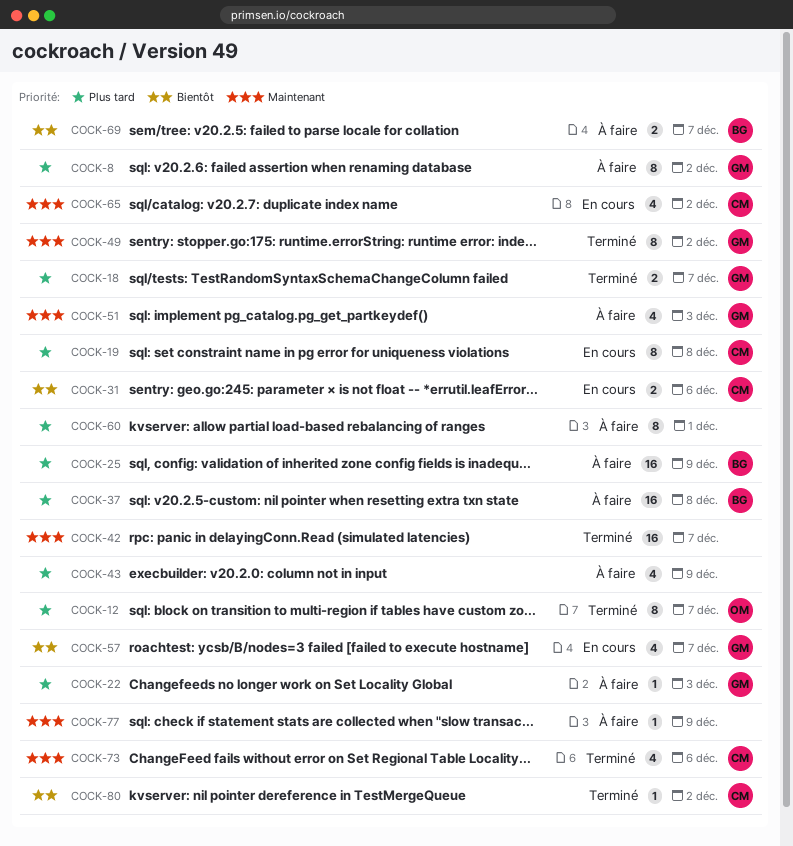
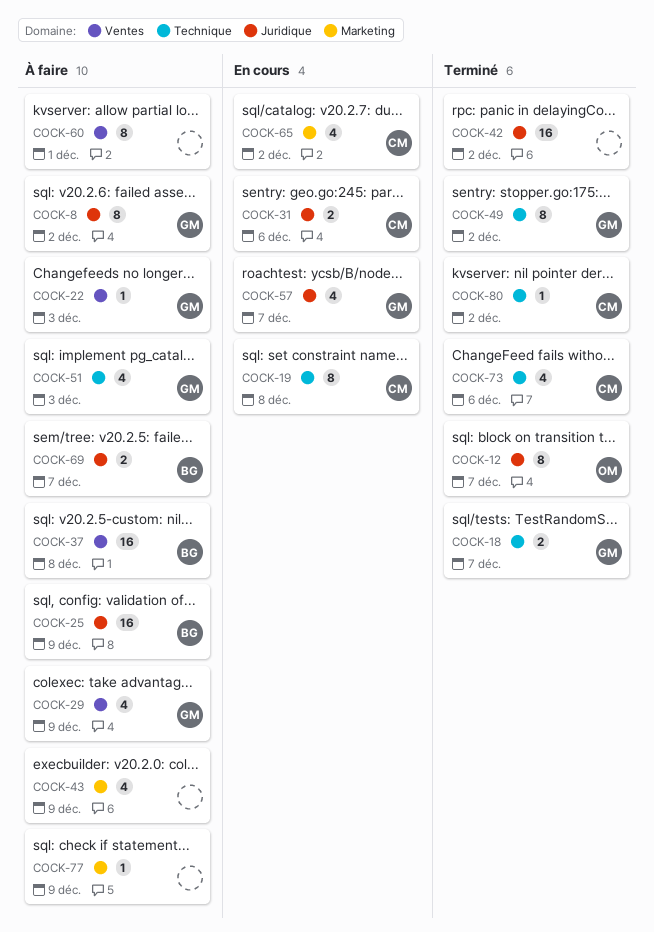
COCK-29: none -> present
COCK-42, due: Dec 7 -> Dec 2

